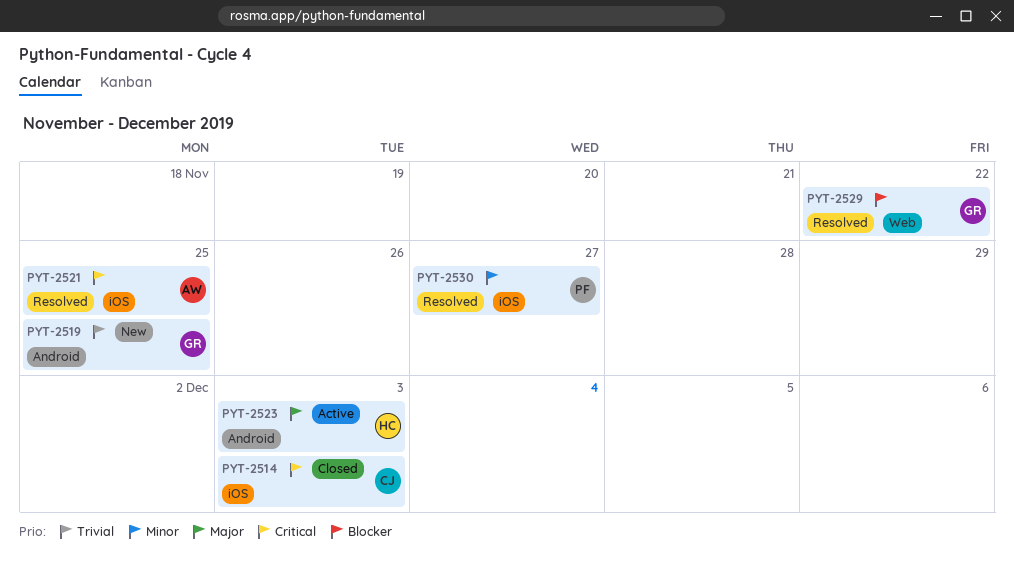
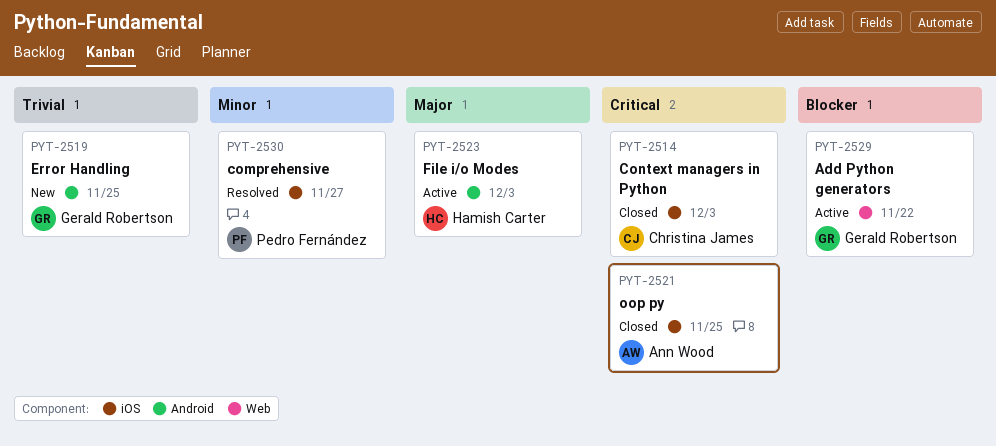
PYT-2521, status: Resolved -> Closed
PYT-2529, status: Resolved -> Active

